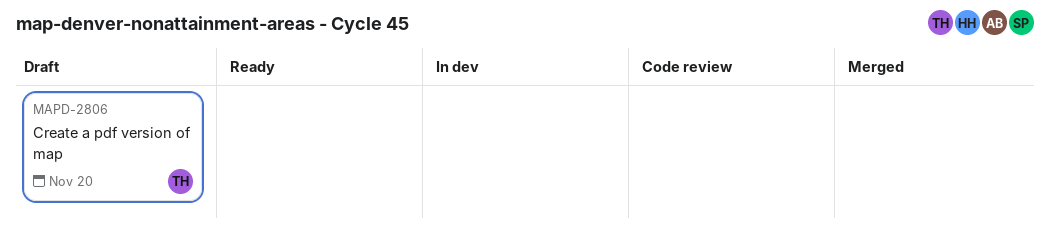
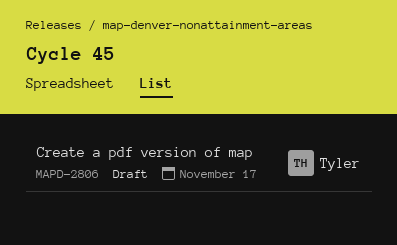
MAPD-2806, due: Nov 20 -> Nov 17

